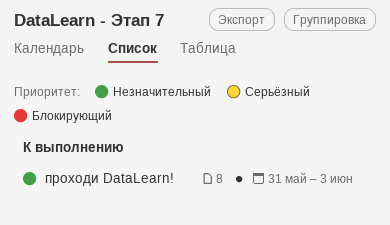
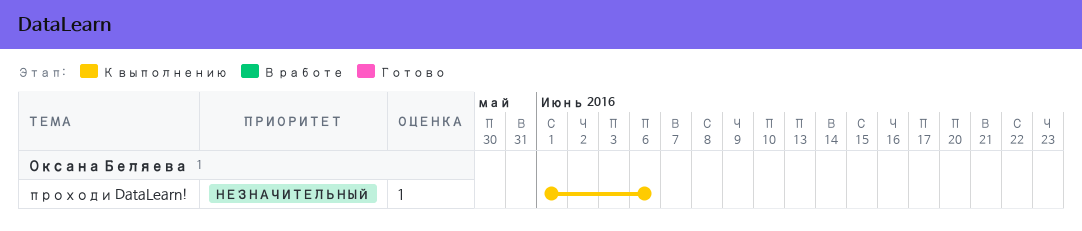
проходи DataLearn!, start: May 31 -> Jun 1
проходи DataLearn!, due: Jun 3 -> Jun 6

